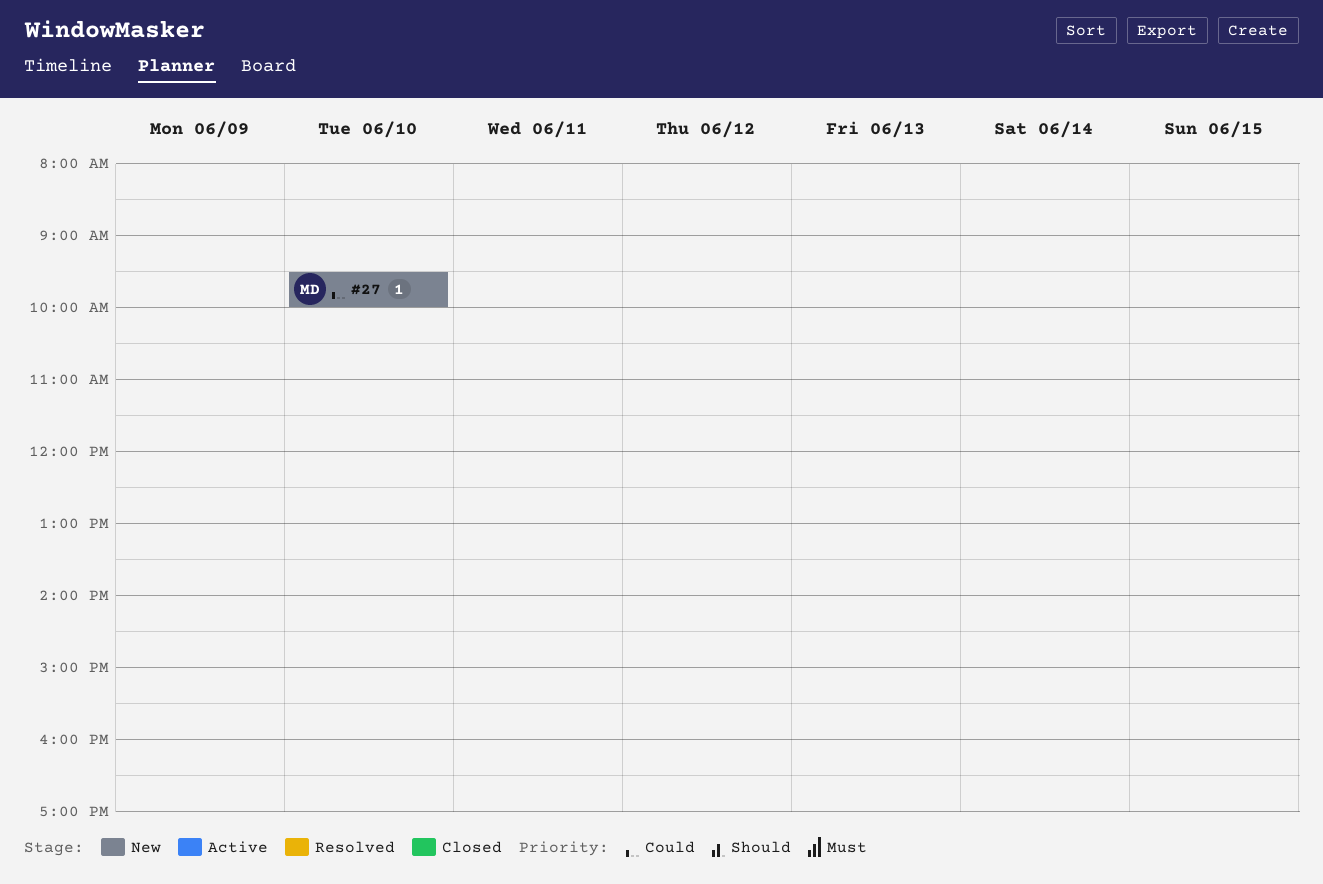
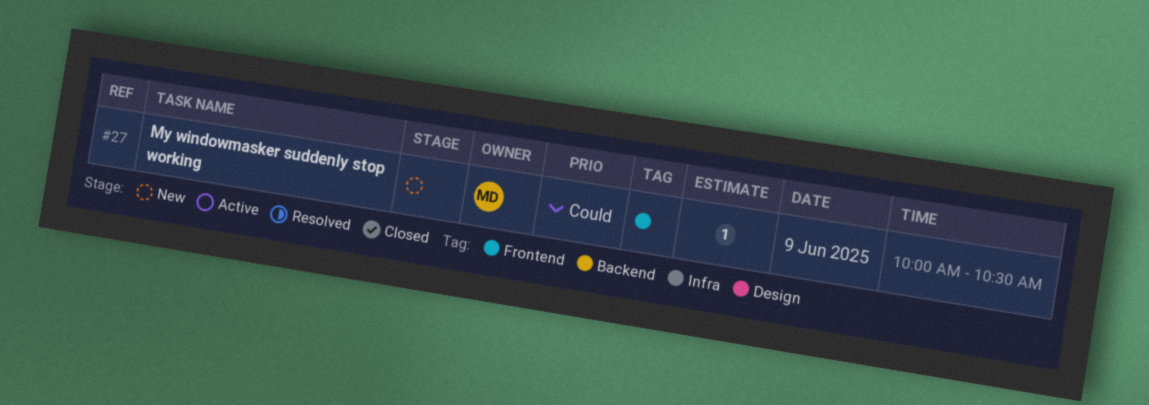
#27, day: Jun 10 -> Jun 9
#27, begins: 09:30 -> 10:00
#27, ends: 10:00 -> 10:30

